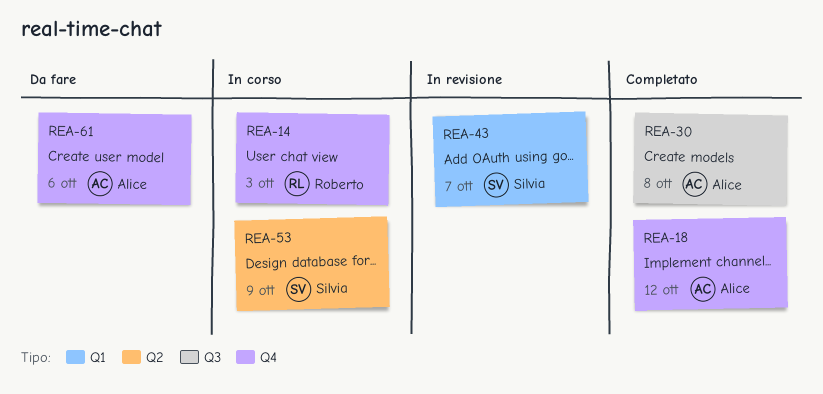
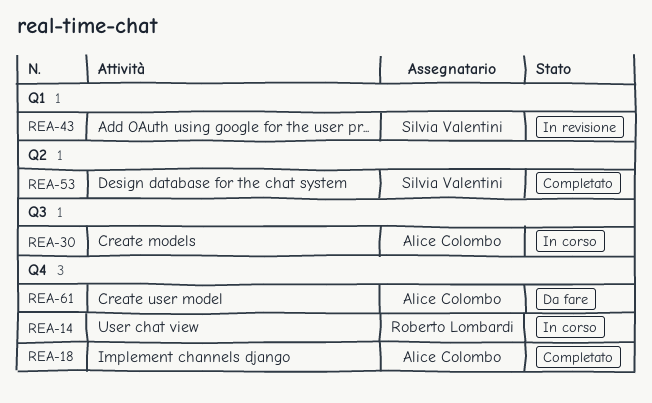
REA-30, status: Completato -> In corso
REA-53, status: In corso -> Completato

